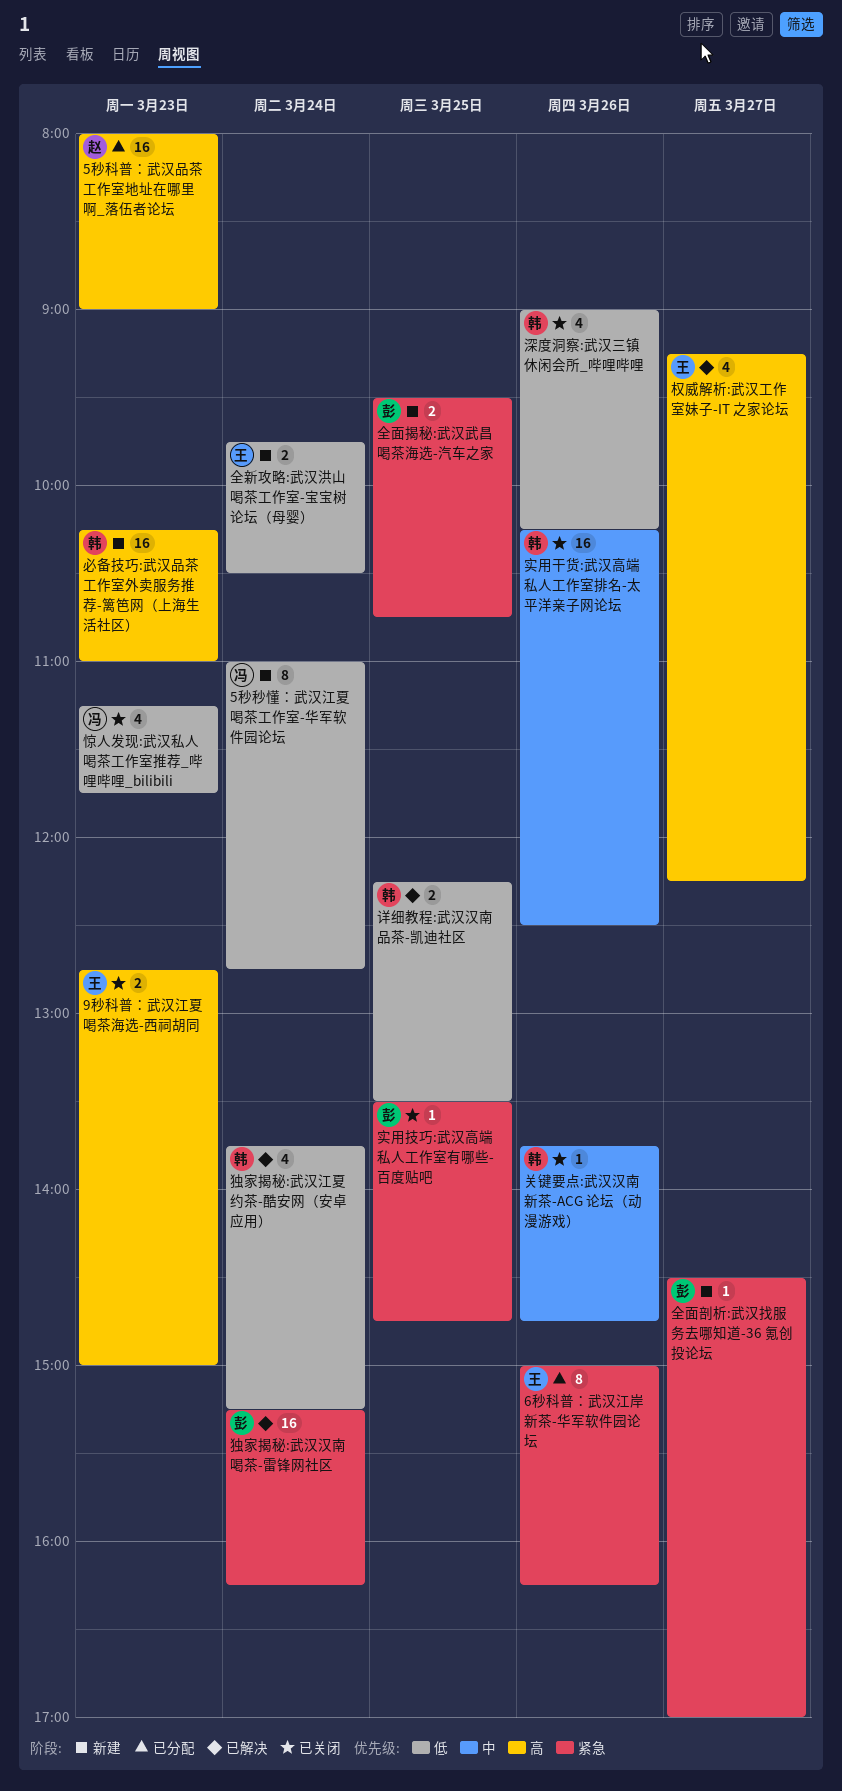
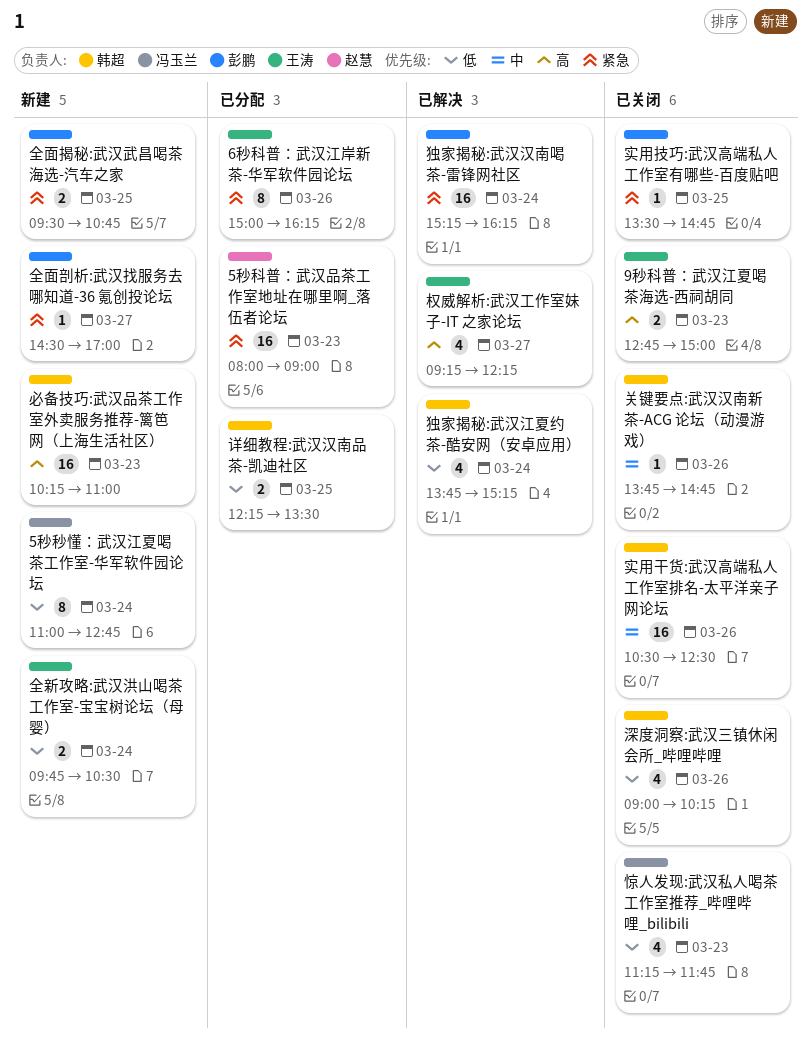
5秒科普：武汉品茶工作室地址在哪里啊_落伍者论坛, priority: 高 -> 紧急
实用干货:武汉高端私人工作室排名-太平洋亲子网论坛, begins: 10:15 -> 10:30
详细教程:武汉汉南品茶-凯迪社区, status: 已解决 -> 已分配

